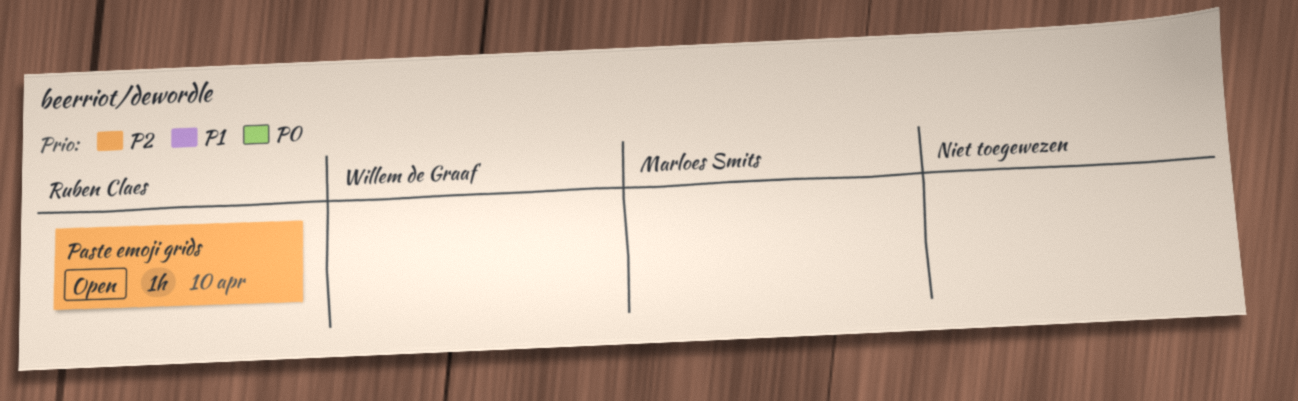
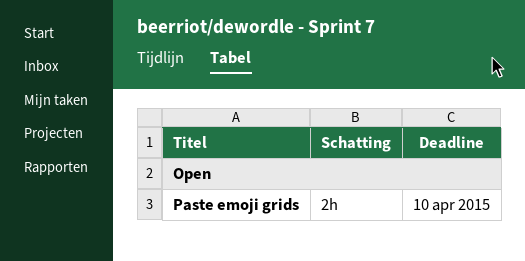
Paste emoji grids, estimate: 1h -> 2h

